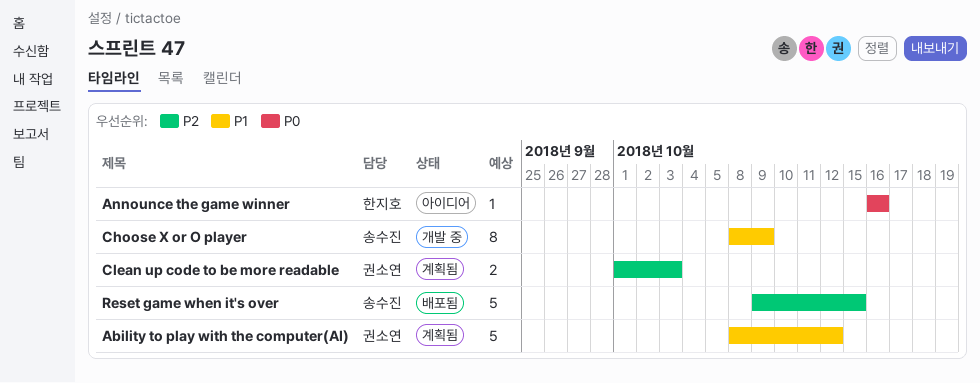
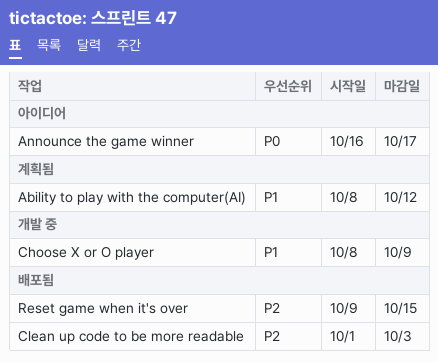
Announce the game winner, due: Oct 16 -> Oct 17
Clean up code to be more readable, status: 계획됨 -> 배포됨

